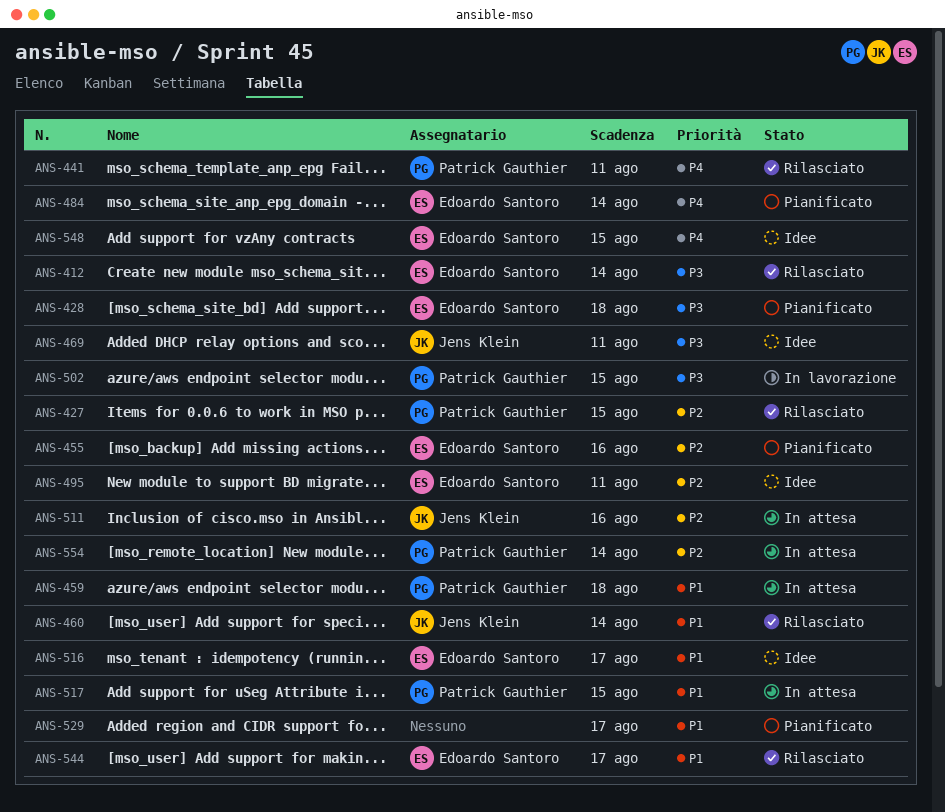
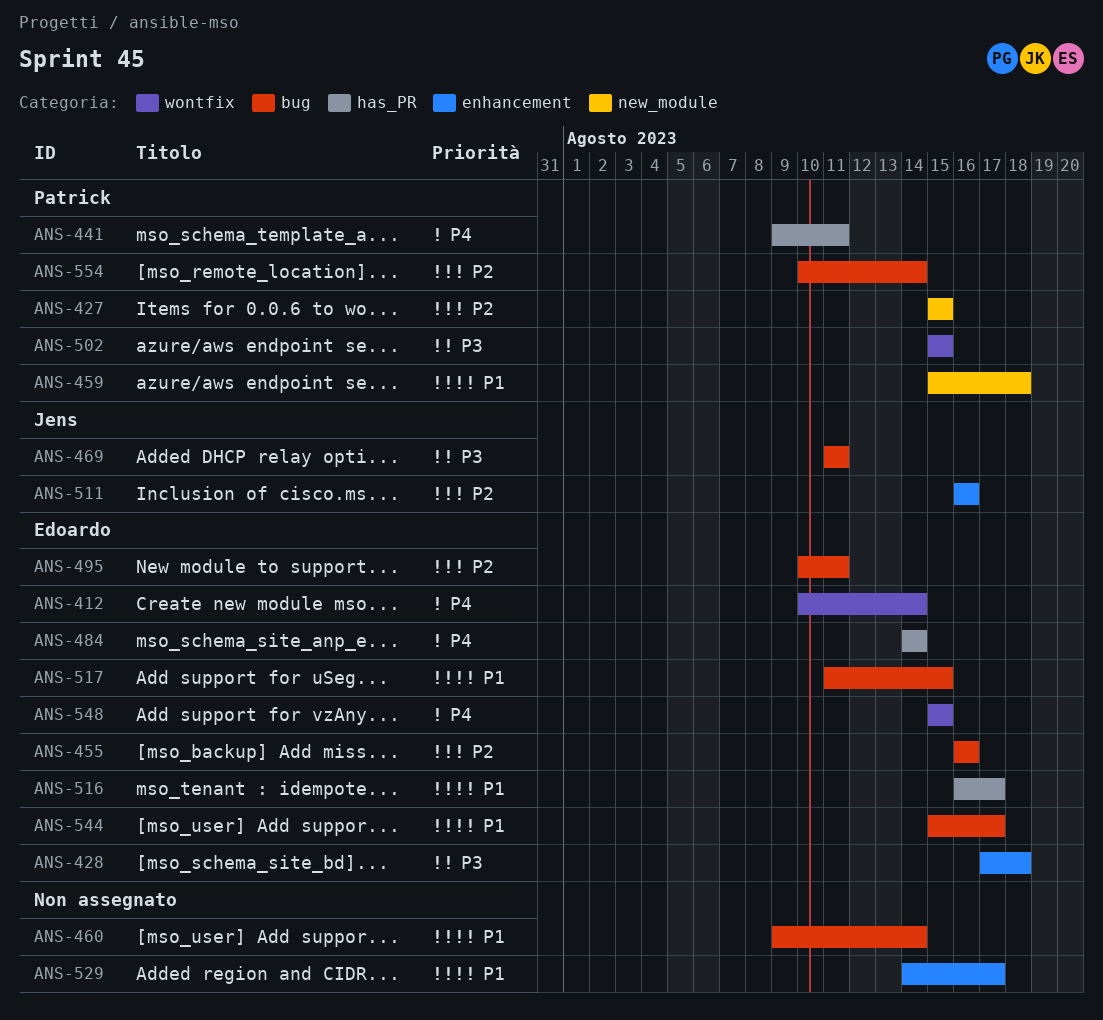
ANS-412, priority: P3 -> P4
ANS-460, owner: Jens Klein -> none
ANS-517, owner: Patrick Gauthier -> Edoardo Santoro

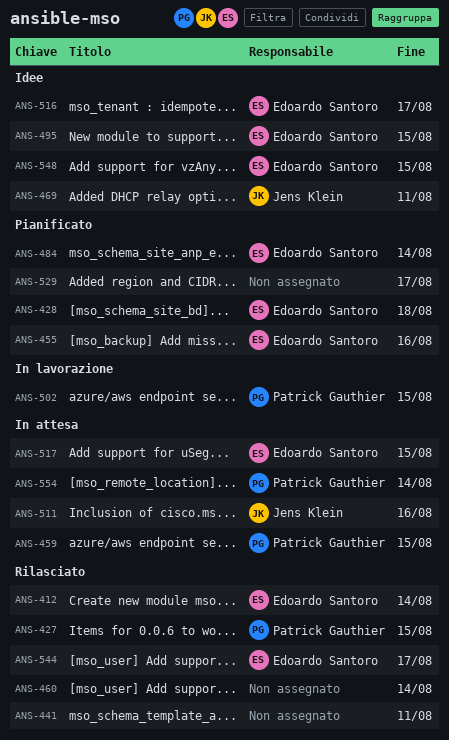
ANS-441, owner: Patrick Gauthier -> none
ANS-459, due: Aug 18 -> Aug 15
ANS-495, due: Aug 11 -> Aug 15

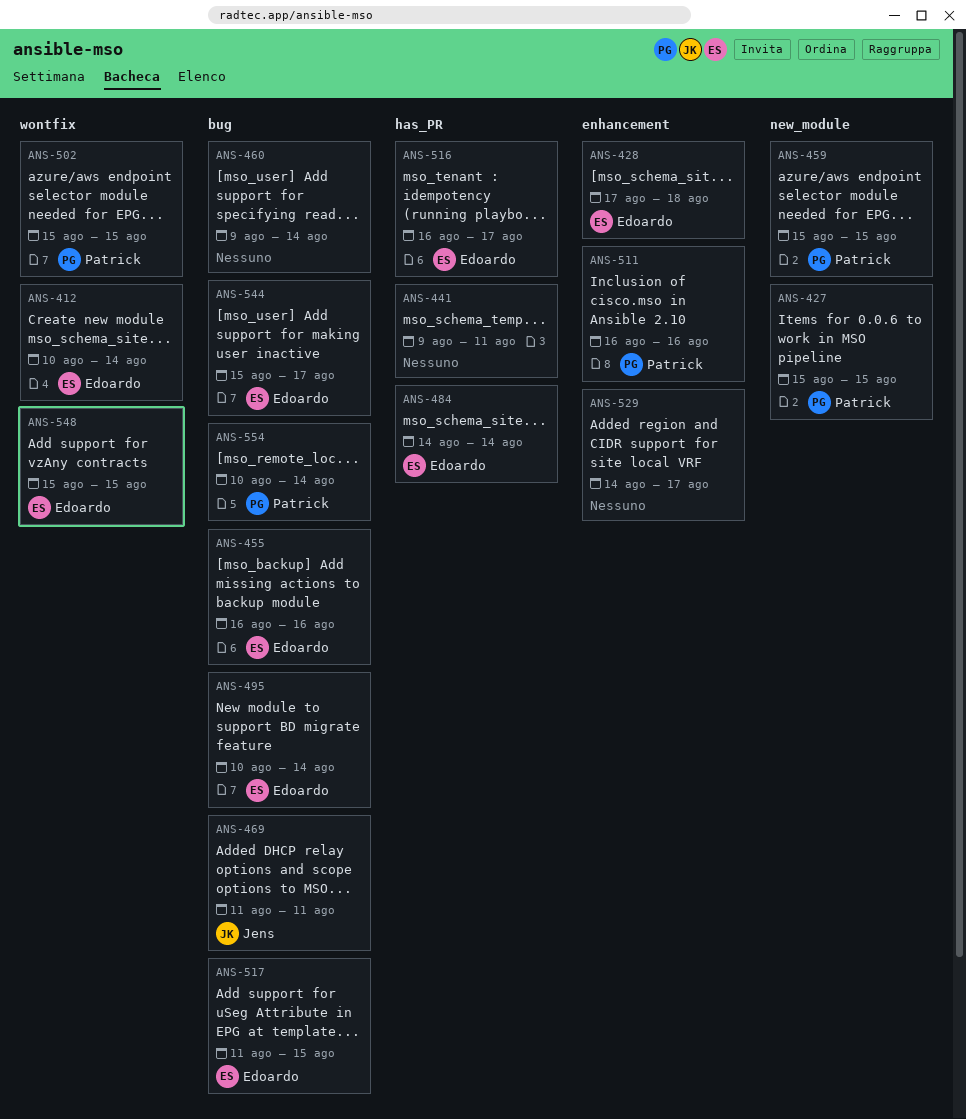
ANS-495, due: Aug 15 -> Aug 14
ANS-511, owner: Jens Klein -> Patrick Gauthier

